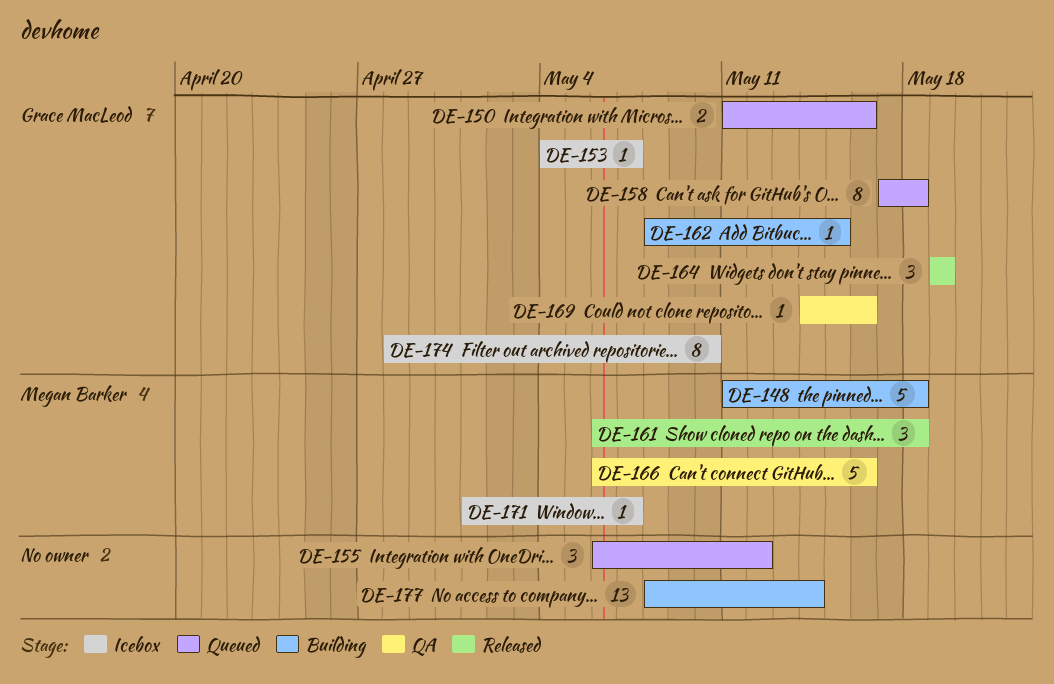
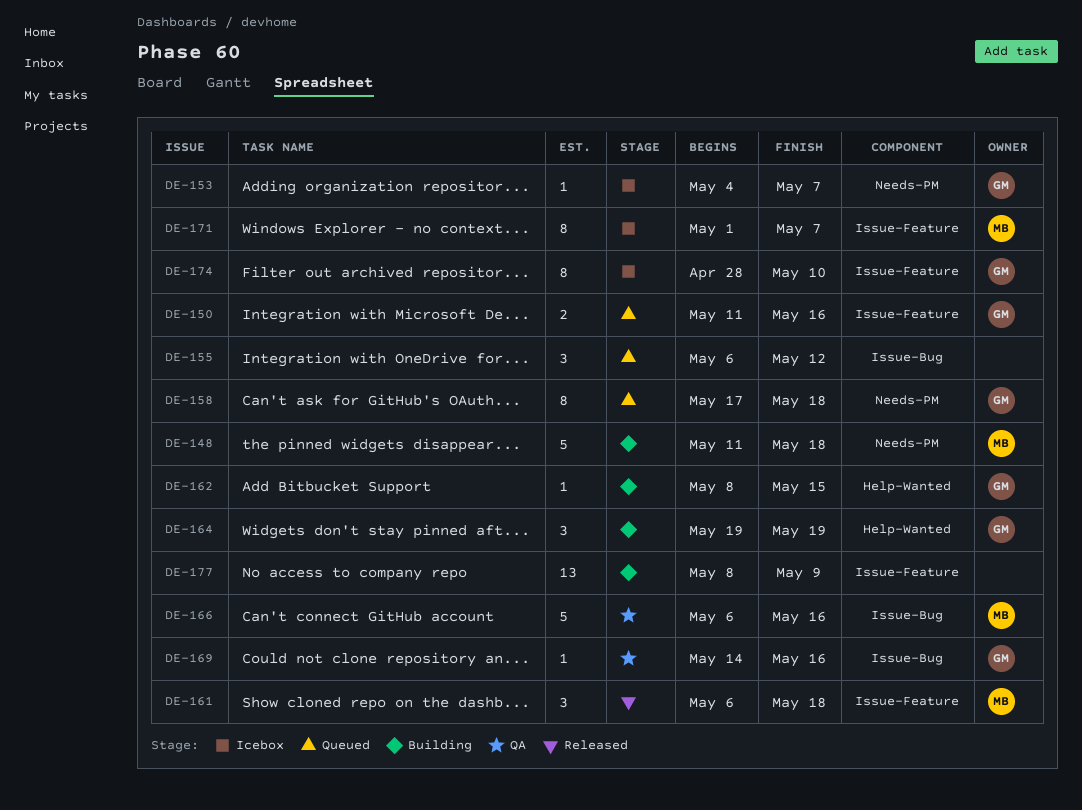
DE-164, status: Released -> Building
DE-171, estimate: 1 -> 8
DE-177, due: May 14 -> May 9

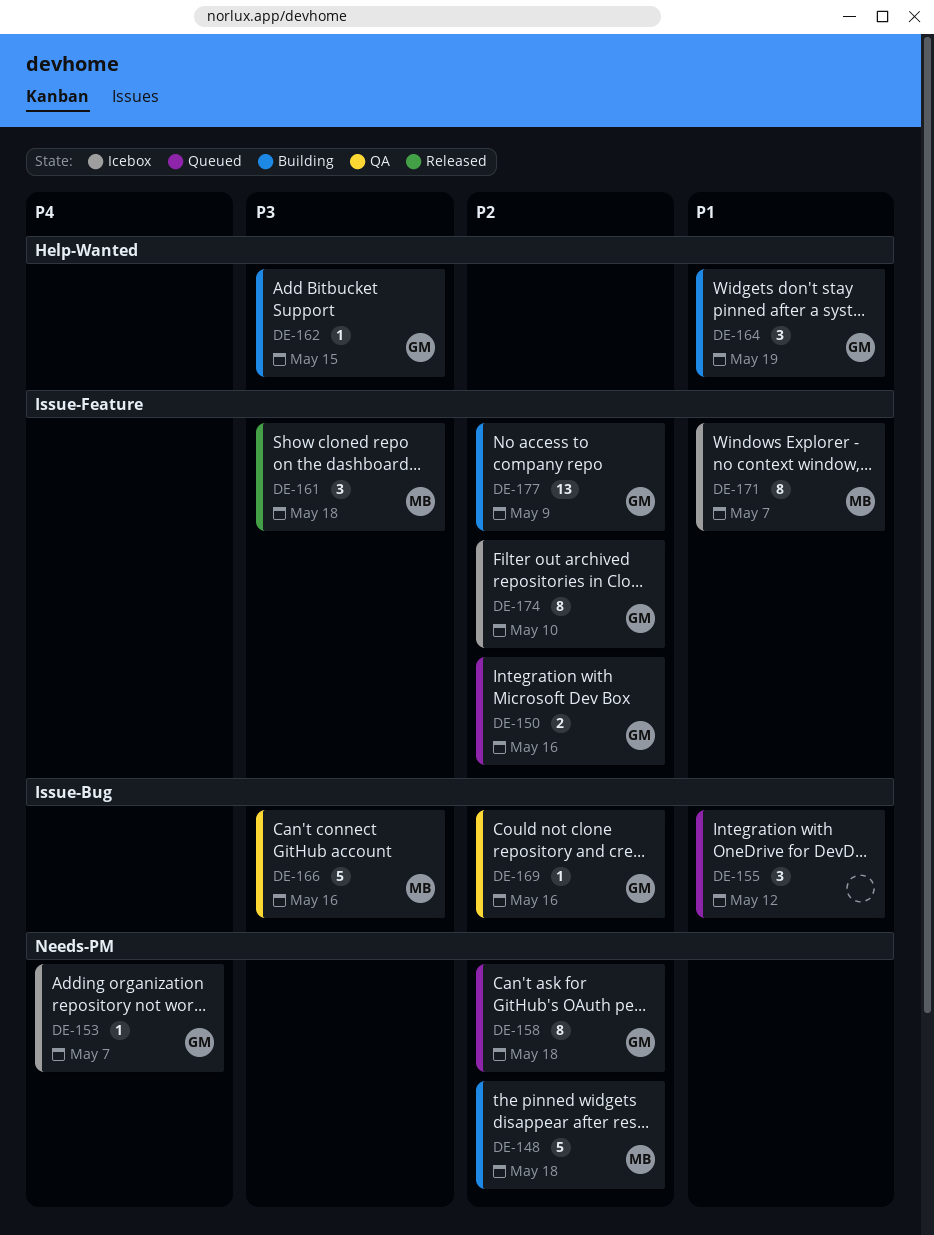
DE-177, owner: none -> GM

